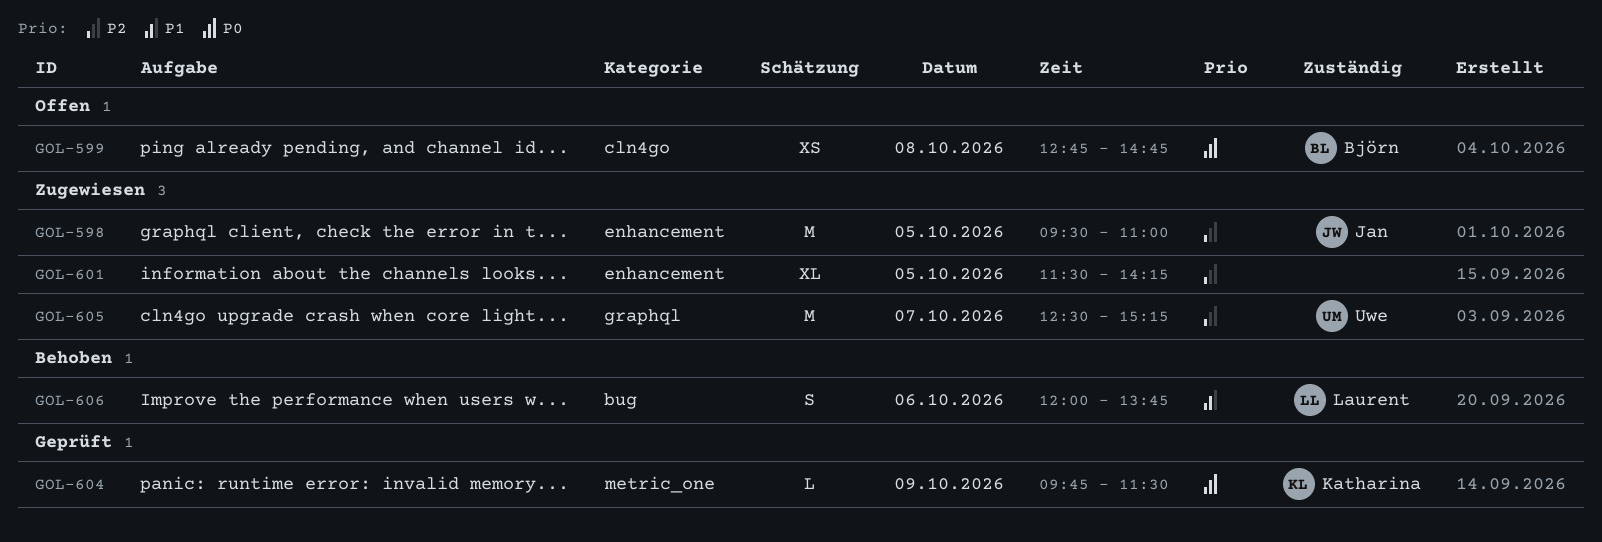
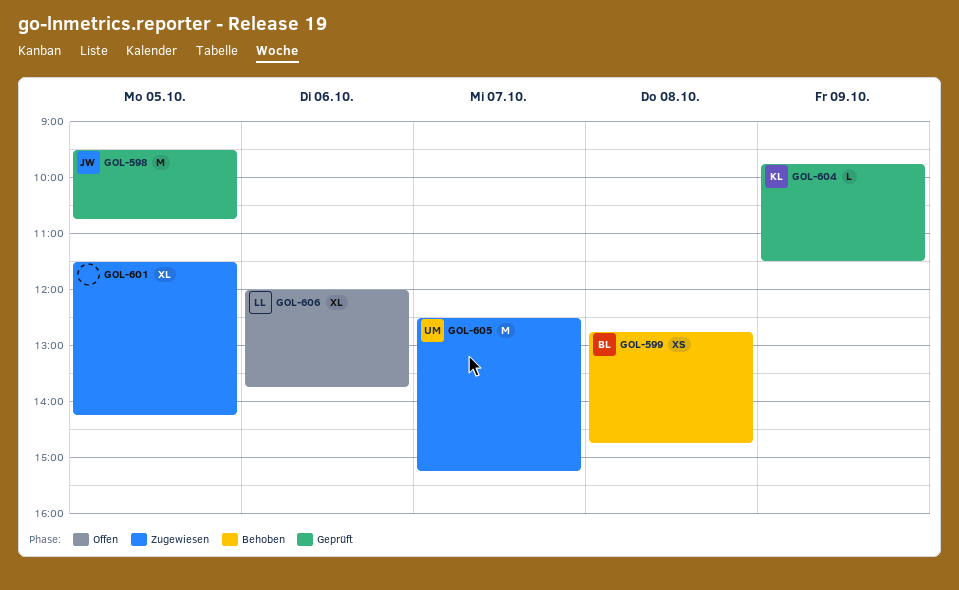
GOL-598, status: Zugewiesen -> Geprüft
GOL-598, ends: 11:00 -> 10:45
GOL-599, status: Offen -> Behoben
GOL-606, status: Behoben -> Offen
GOL-606, estimate: S -> XL

